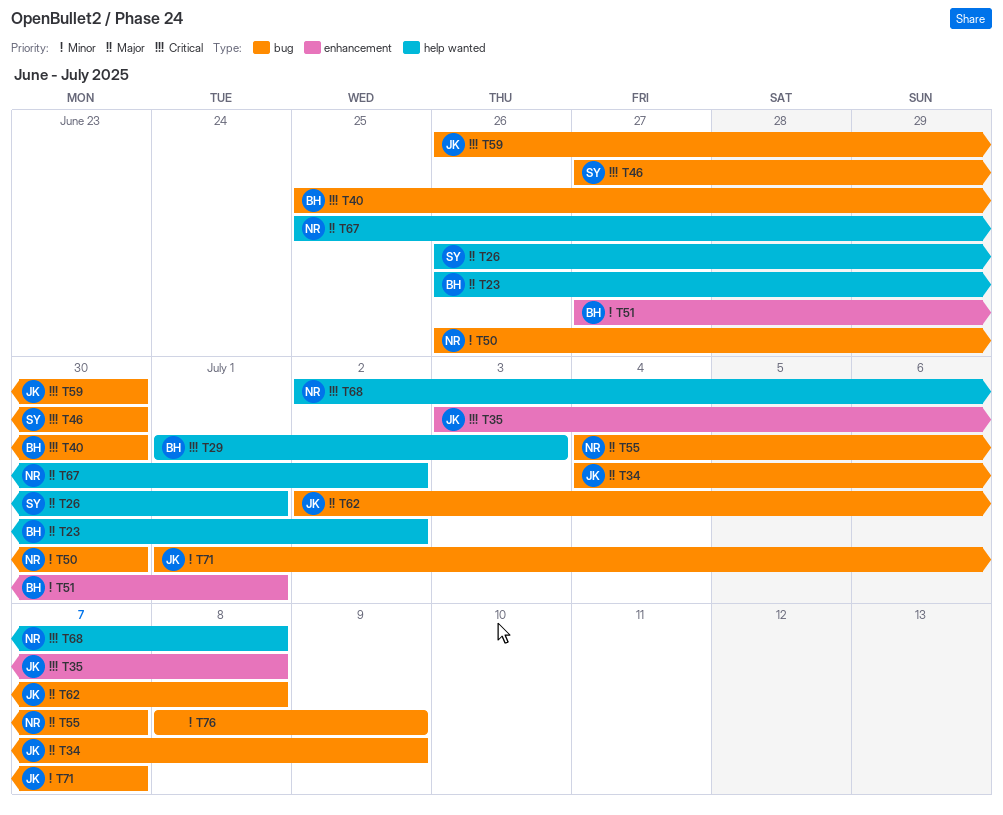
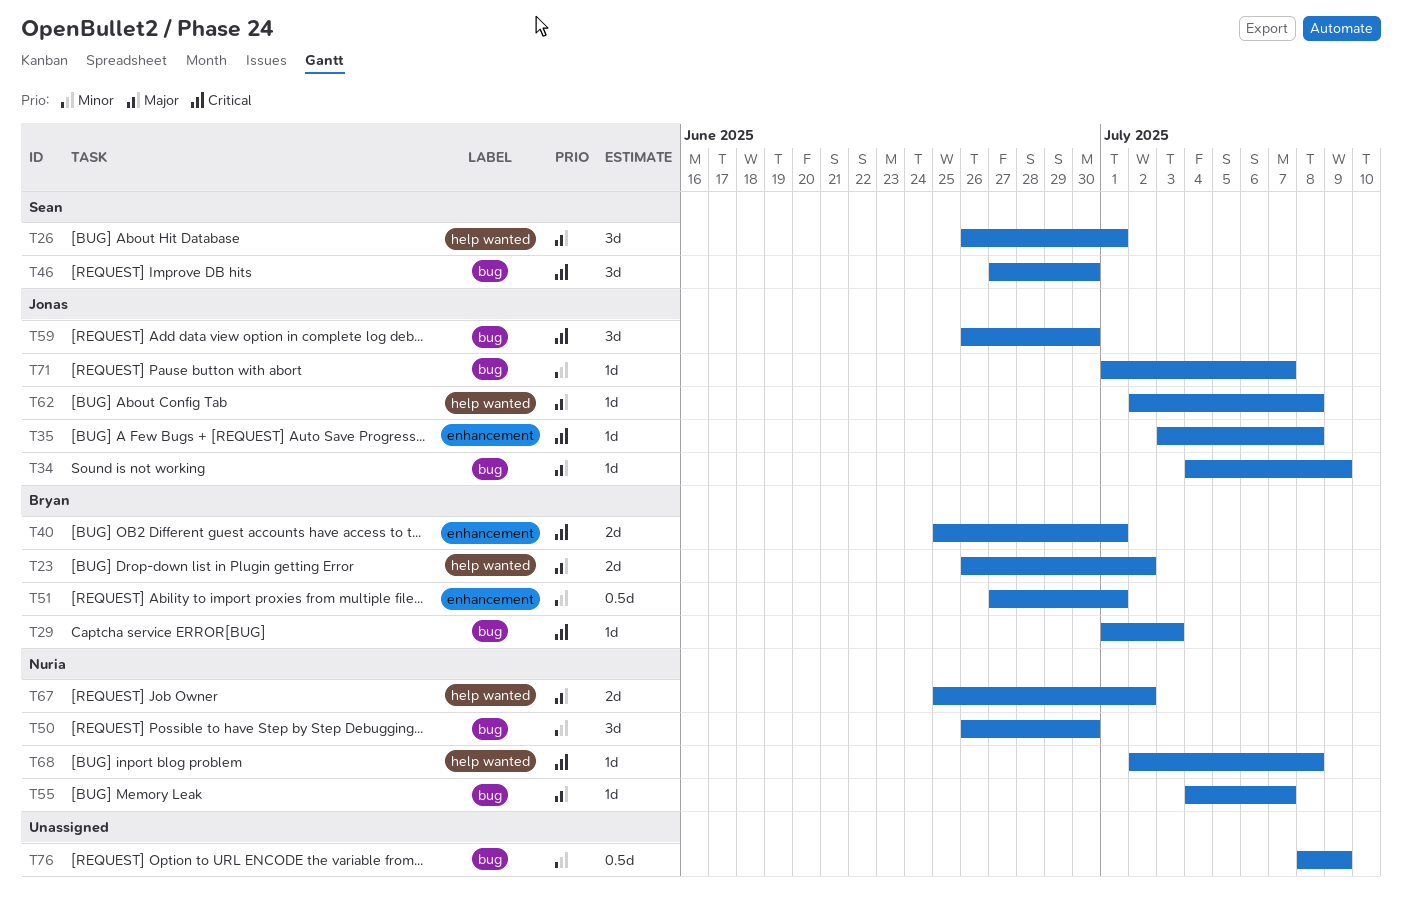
T29, label: help wanted -> bug
T40, label: bug -> enhancement
T40, due: Jun 30 -> Jul 1
T62, label: bug -> help wanted

